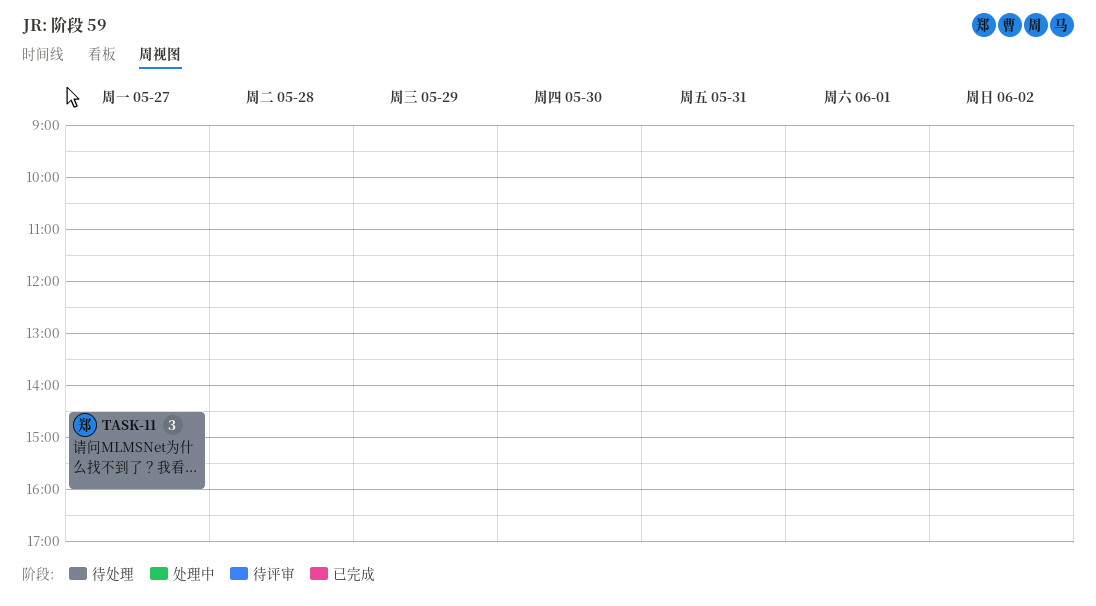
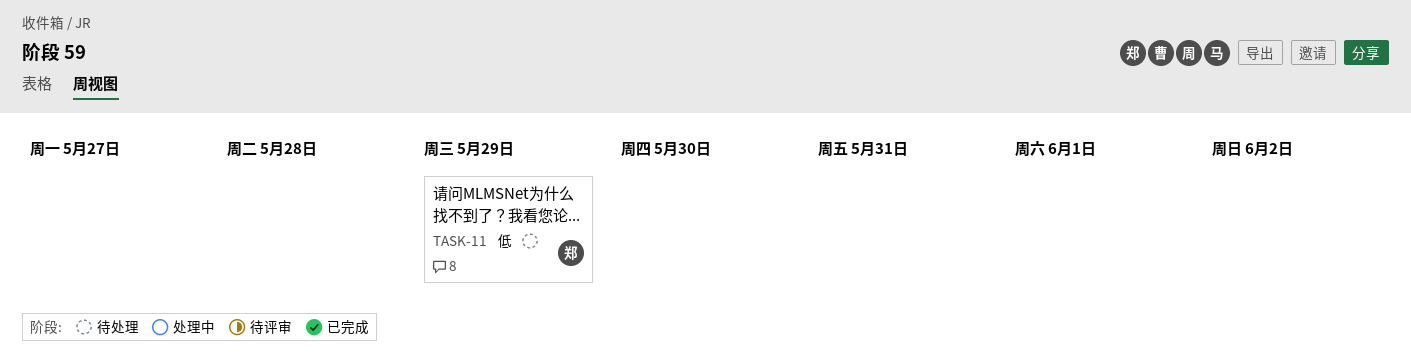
TASK-11, day: May 27 -> May 29

